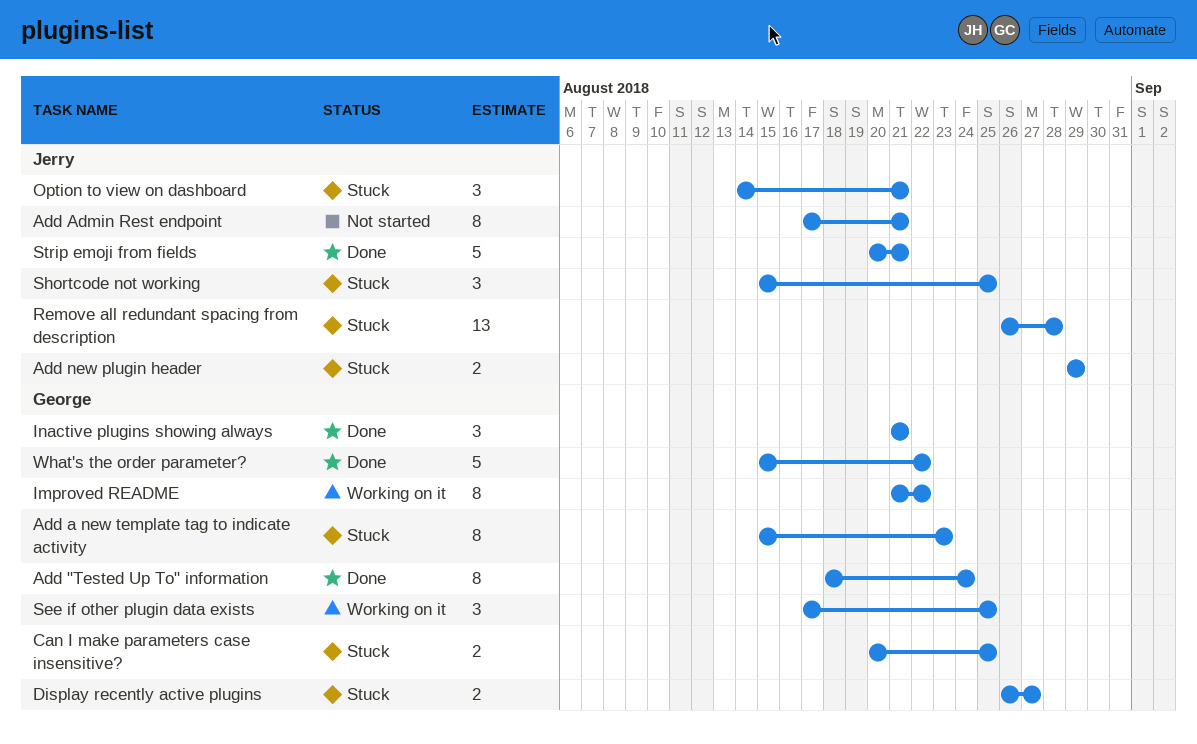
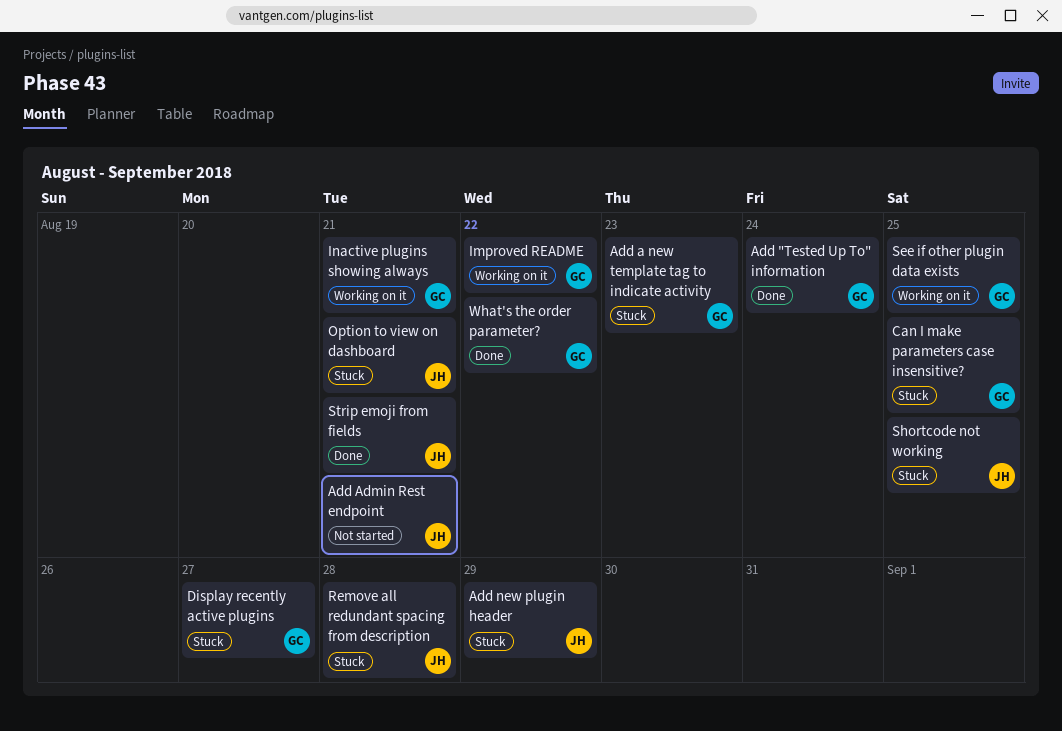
Inactive plugins showing always, status: Done -> Working on it

